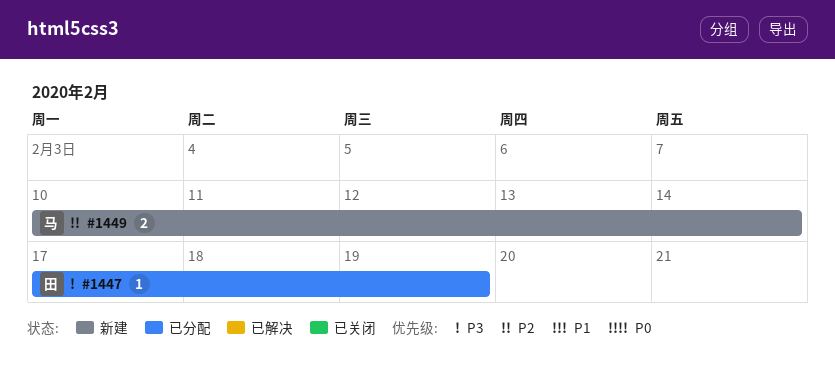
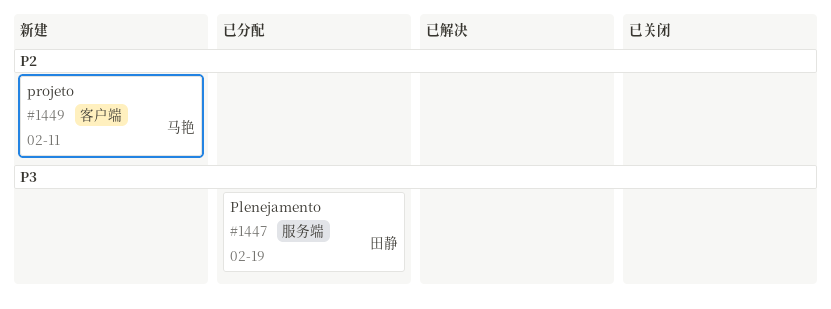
#1449, due: Feb 14 -> Feb 11

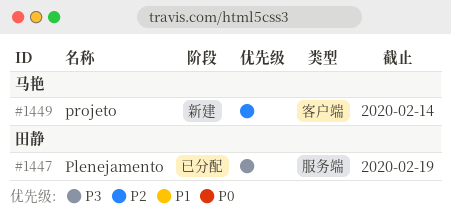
#1449, due: Feb 11 -> Feb 14

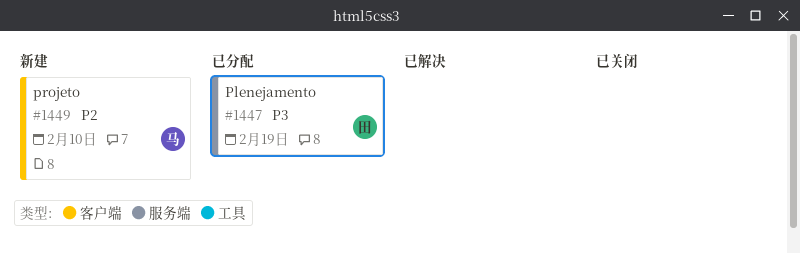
#1449, due: Feb 14 -> Feb 10

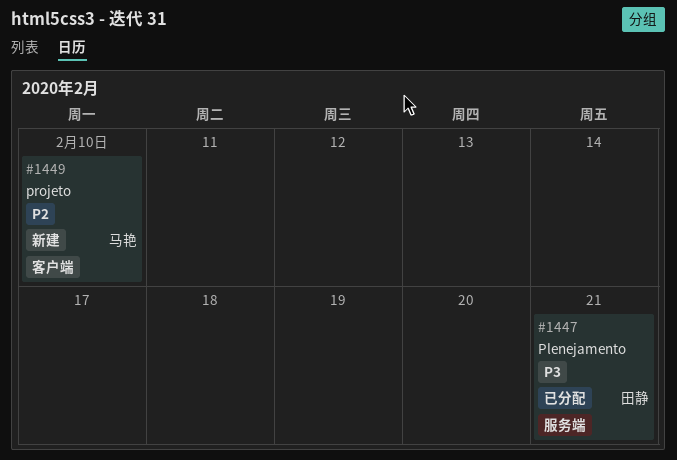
#1447, due: Feb 19 -> Feb 21

